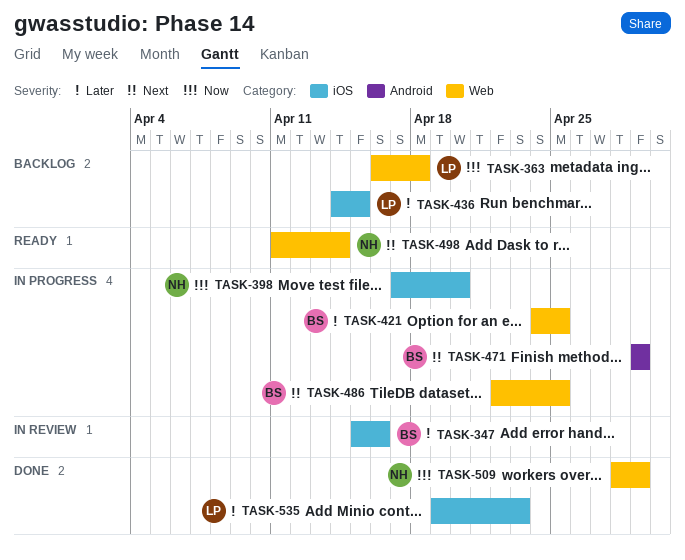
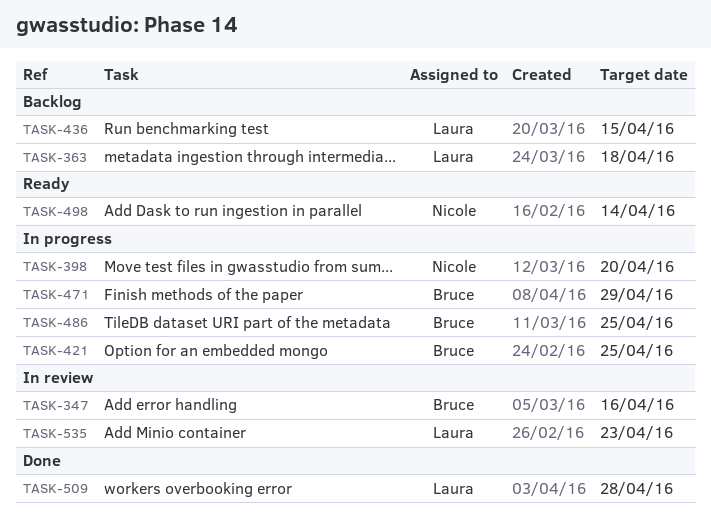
TASK-509, owner: Nicole -> Laura
TASK-509, due: Apr 29 -> Apr 28
TASK-535, status: Done -> In review

